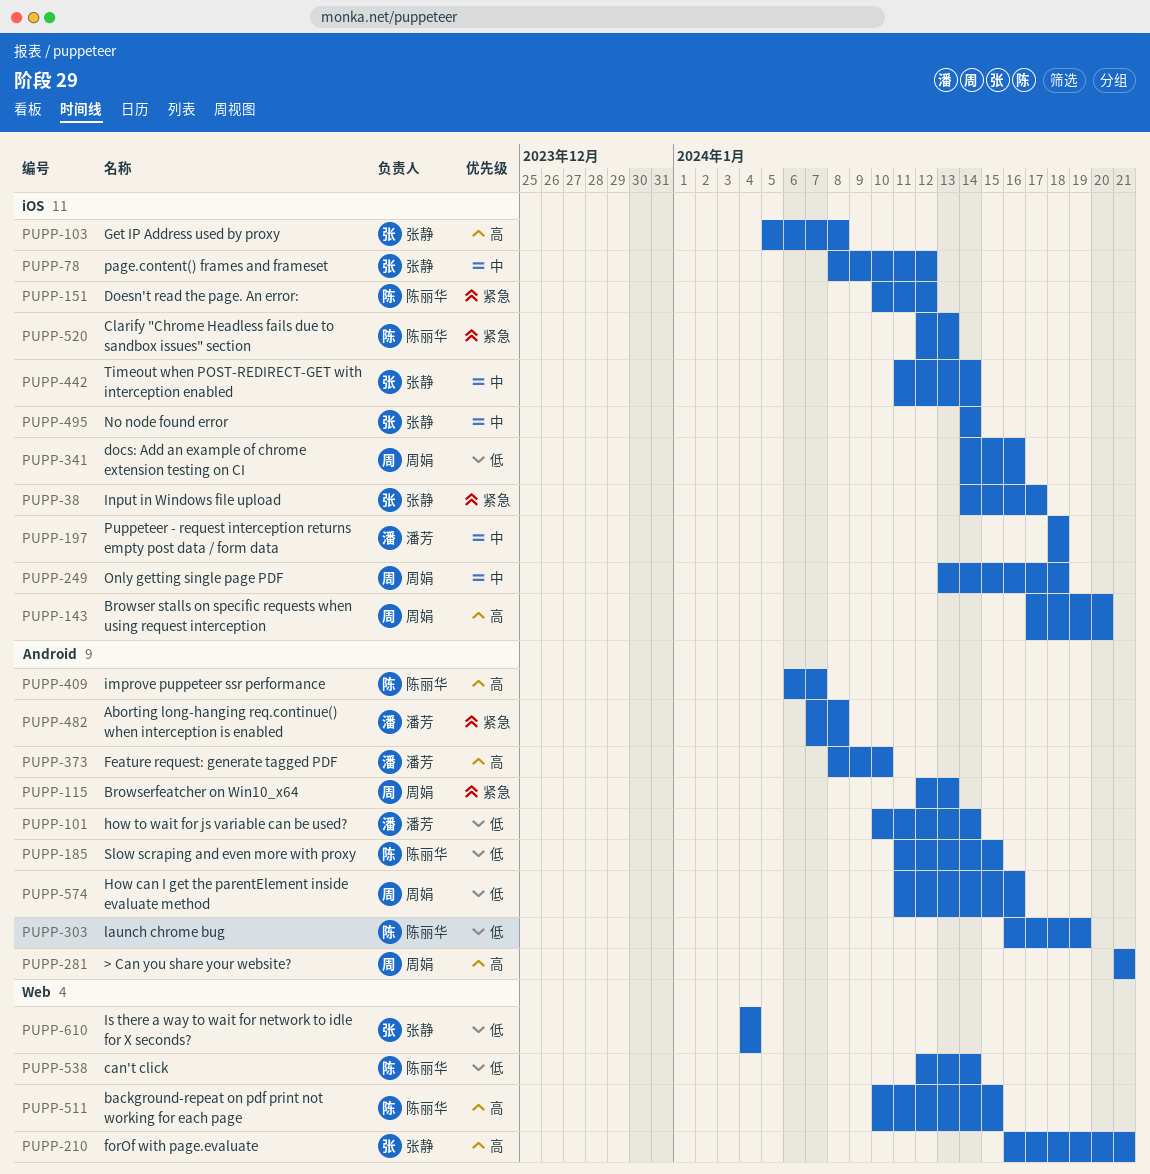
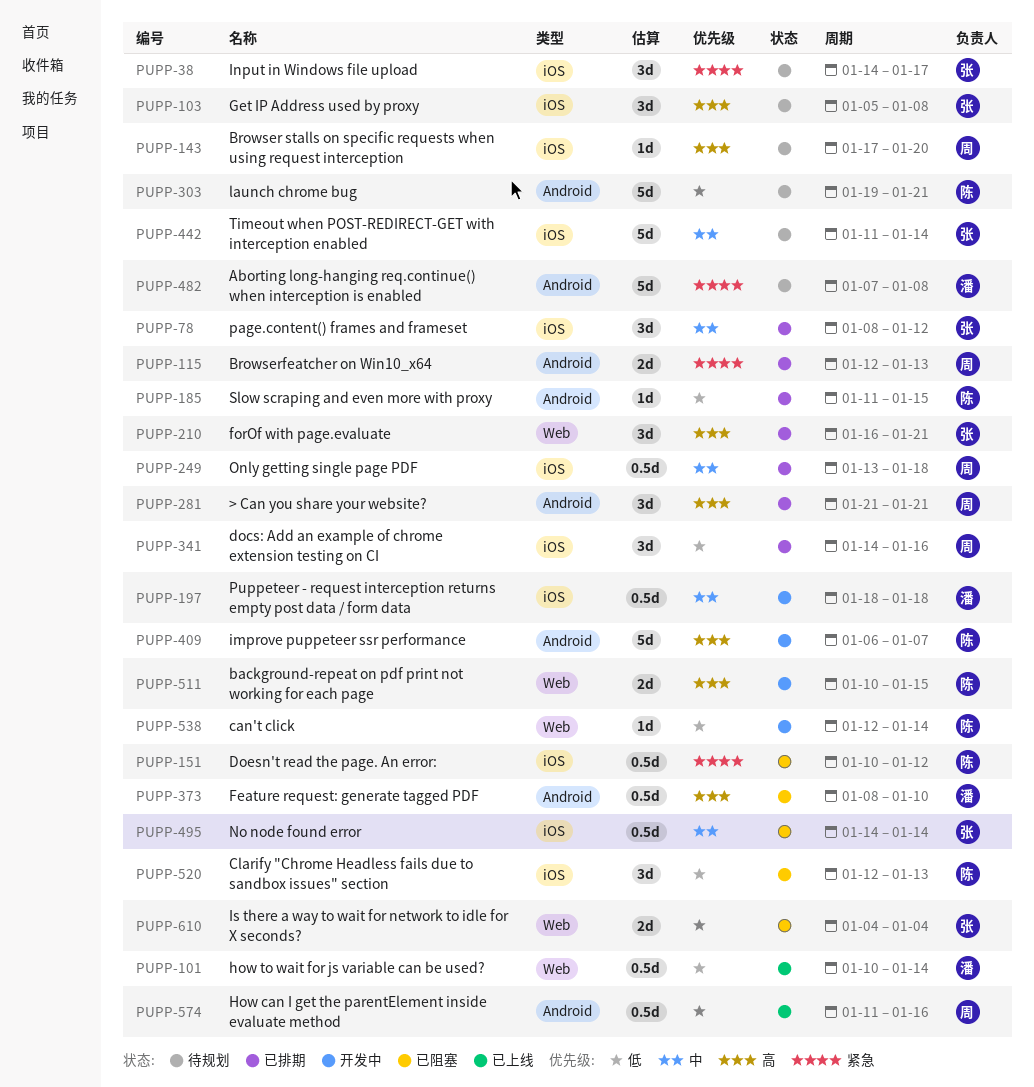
PUPP-101, label: Android -> Web
PUPP-303, start: Jan 16 -> Jan 19
PUPP-303, due: Jan 19 -> Jan 21
PUPP-520, priority: 紧急 -> 低

